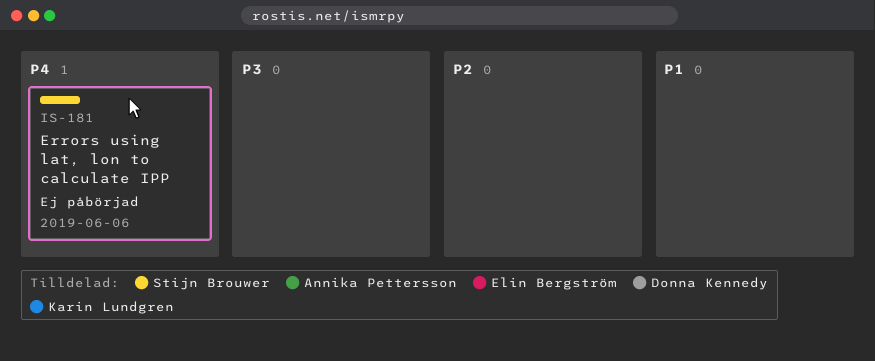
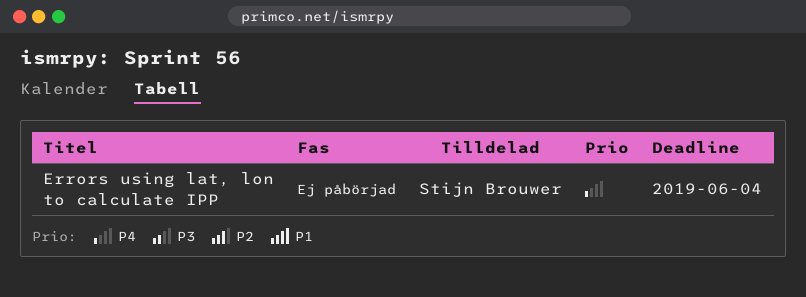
Errors using lat, lon to calculate IPP, due: Jun 6 -> Jun 4

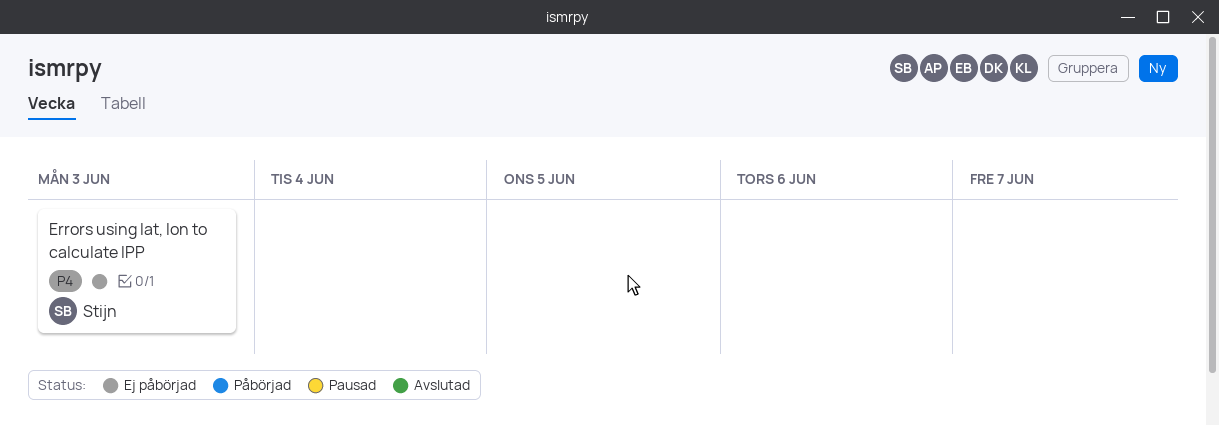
Errors using lat, lon to calculate IPP, due: Jun 4 -> Jun 3

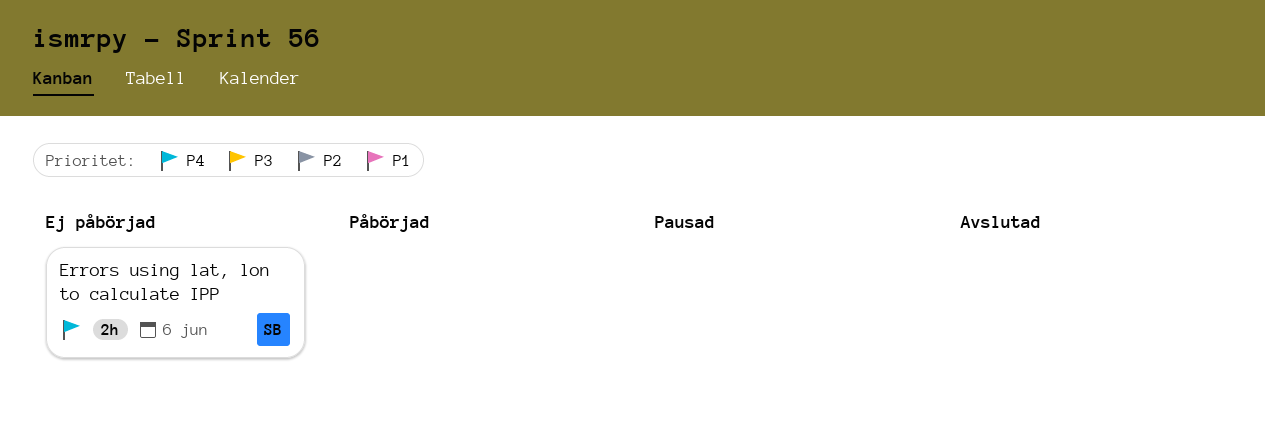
Errors using lat, lon to calculate IPP, due: Jun 3 -> Jun 6

